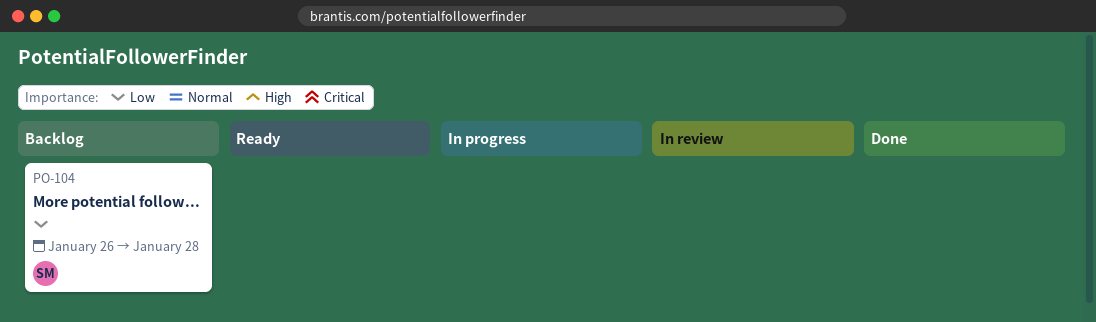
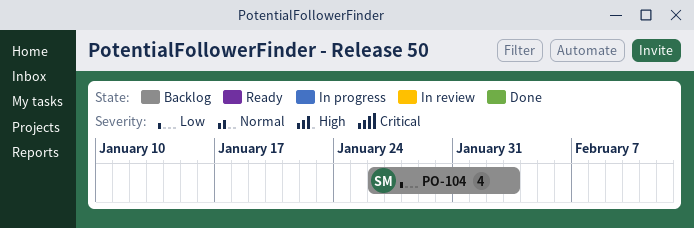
PO-104, due: Jan 28 -> Feb 3

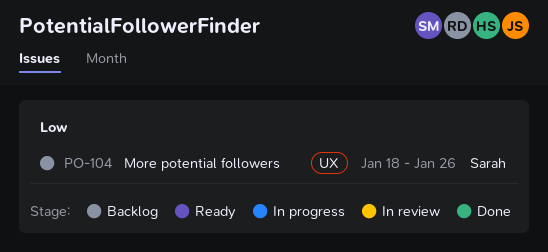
PO-104, start: Jan 26 -> Jan 18
PO-104, due: Feb 3 -> Jan 26

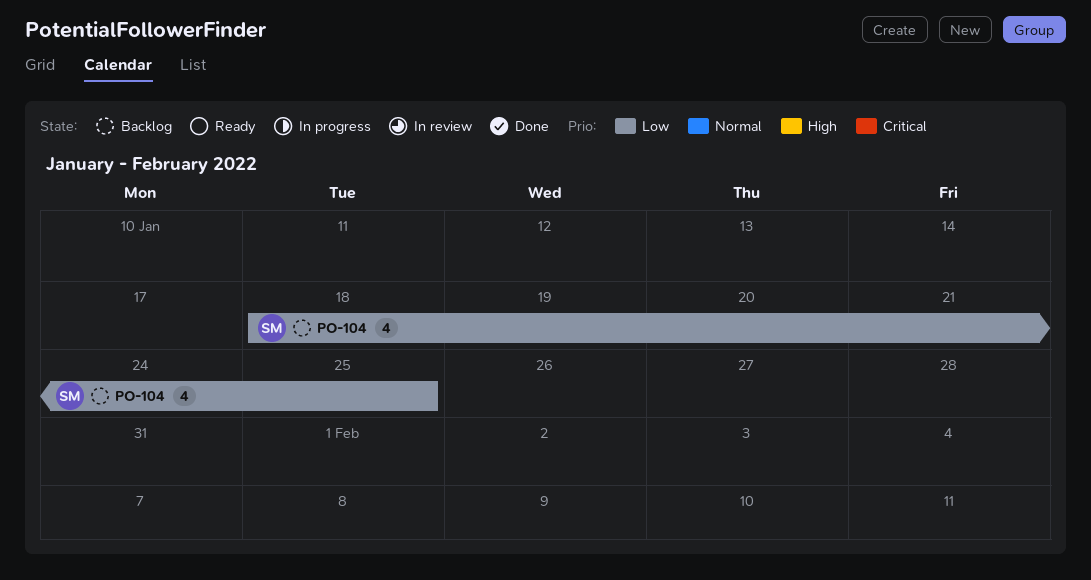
PO-104, due: Jan 26 -> Jan 25

